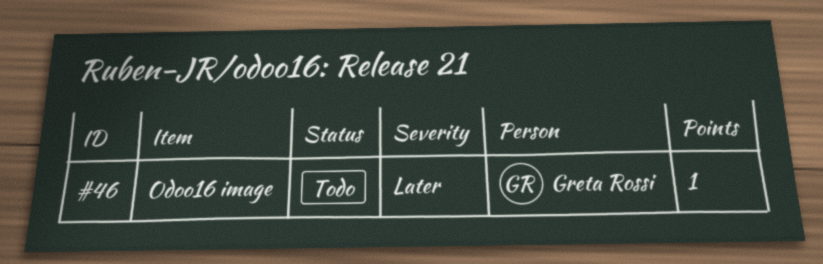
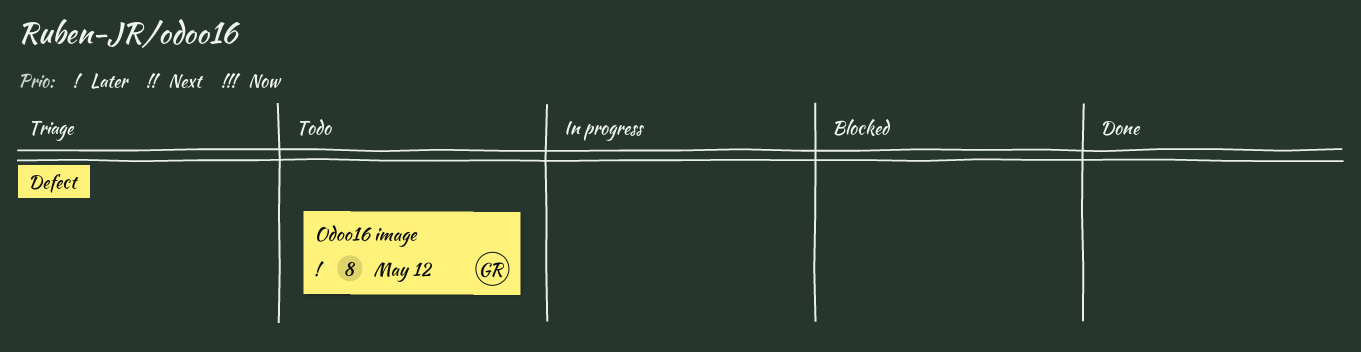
Odoo16 image, estimate: 1 -> 8

